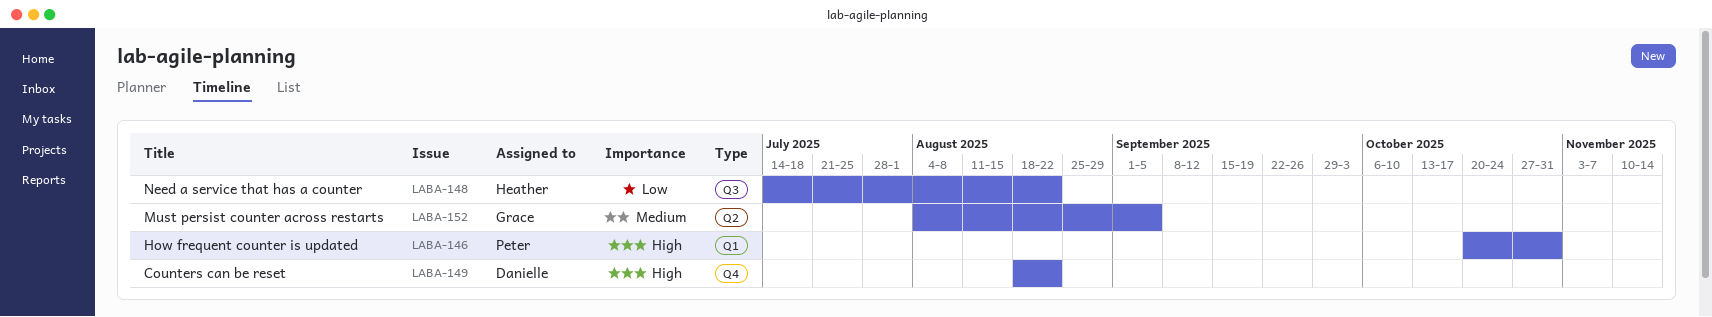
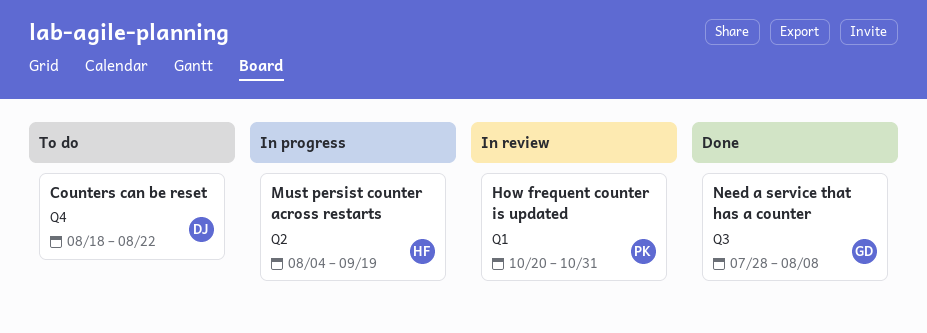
Must persist counter across restarts, owner: Grace -> Heather
Must persist counter across restarts, due: Sep 5 -> Sep 19
Need a service that has a counter, owner: Heather -> Grace
Need a service that has a counter, start: Jul 14 -> Jul 28
Need a service that has a counter, due: Aug 22 -> Aug 8

